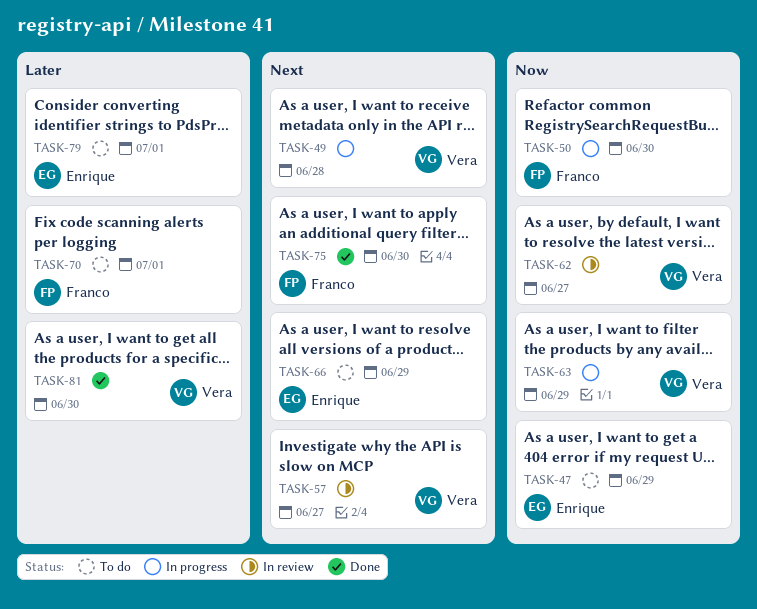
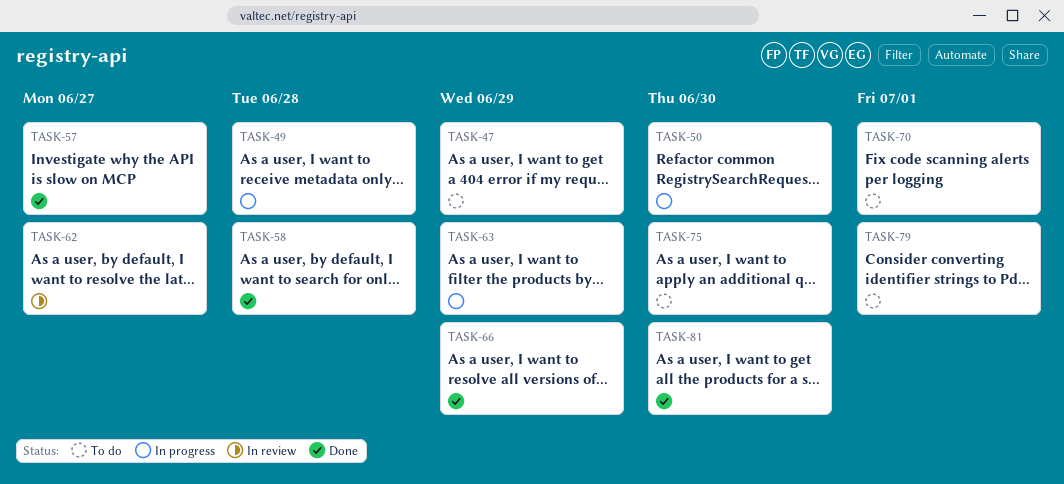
TASK-57, status: In review -> Done
TASK-58: none -> present
TASK-66, status: To do -> Done
TASK-75, status: Done -> To do

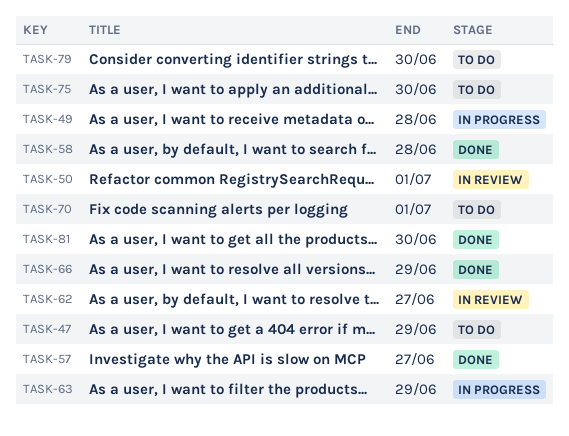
TASK-50, status: In progress -> In review
TASK-50, due: Jun 30 -> Jul 1
TASK-79, due: Jul 1 -> Jun 30

